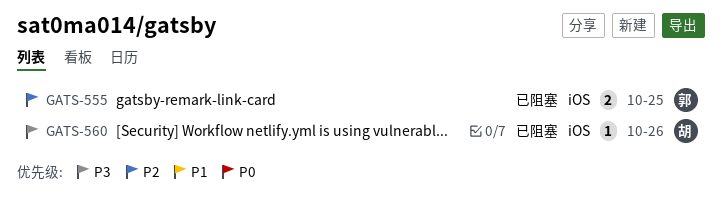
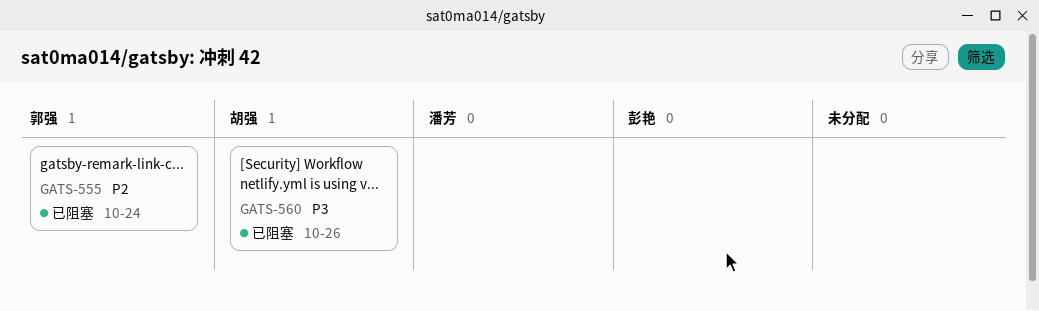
GATS-555, due: Oct 25 -> Oct 24

